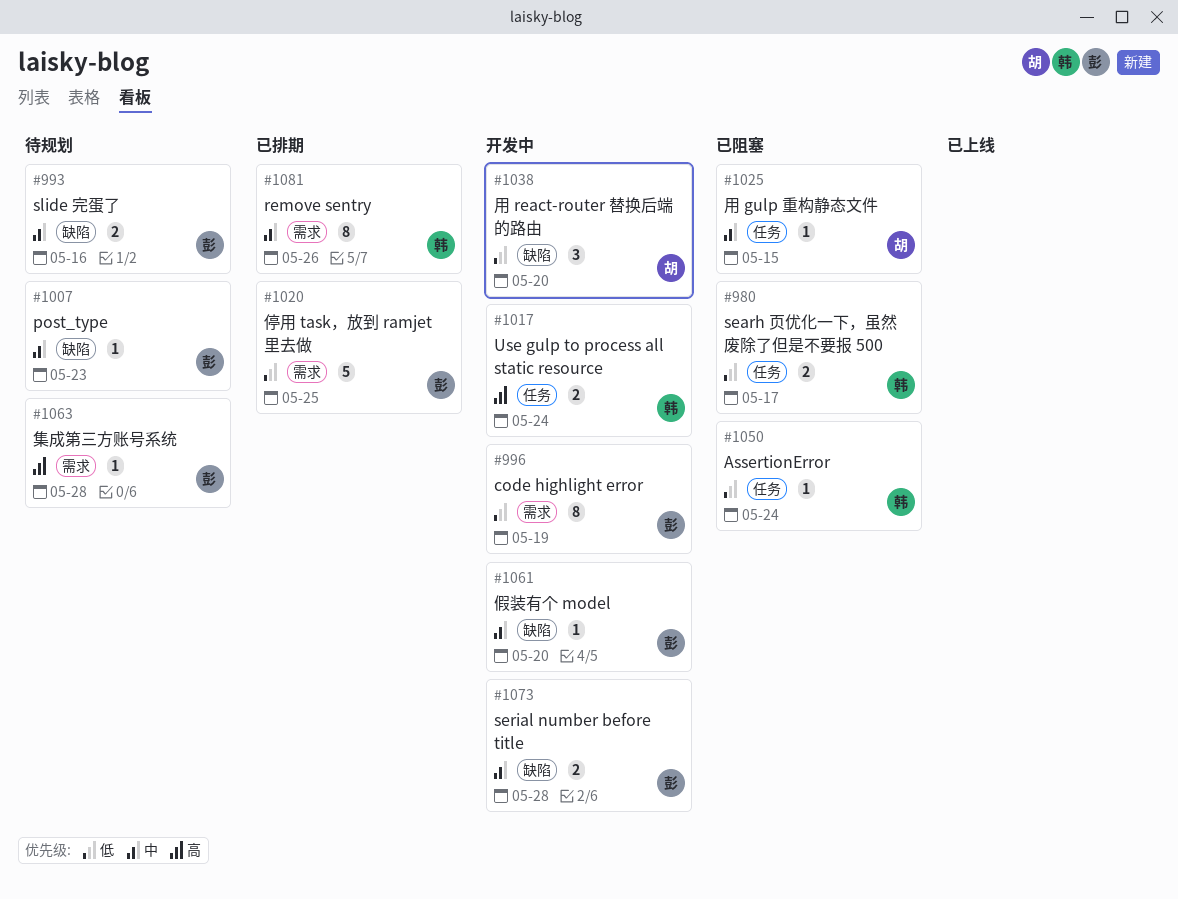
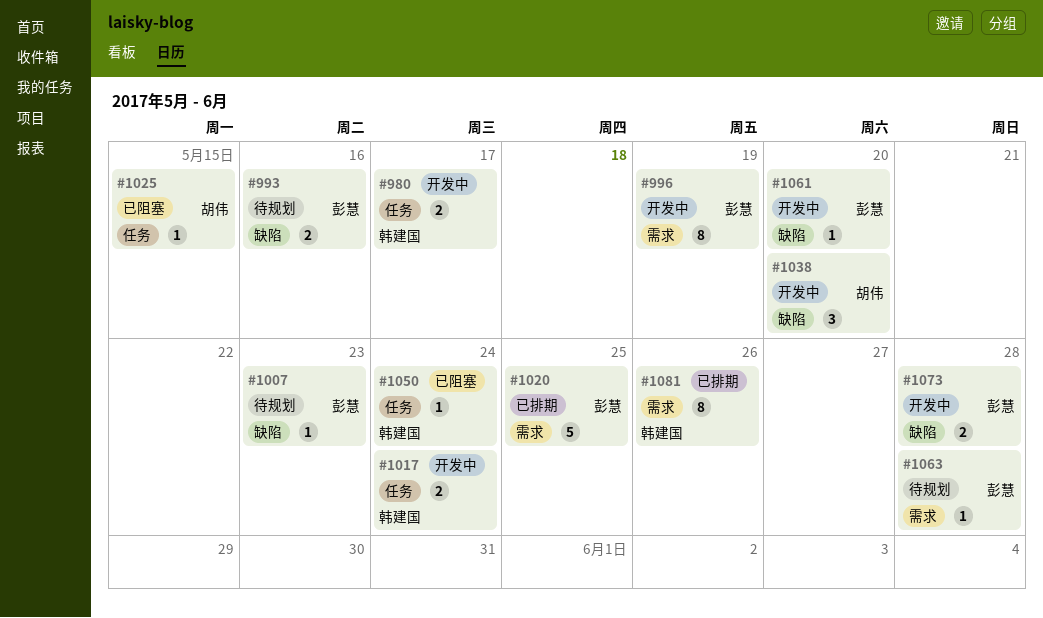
#980, status: 已阻塞 -> 开发中

